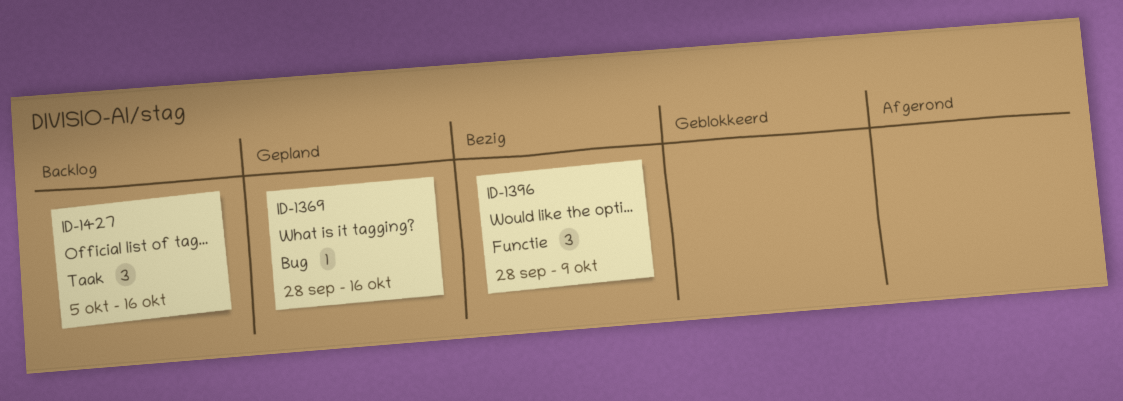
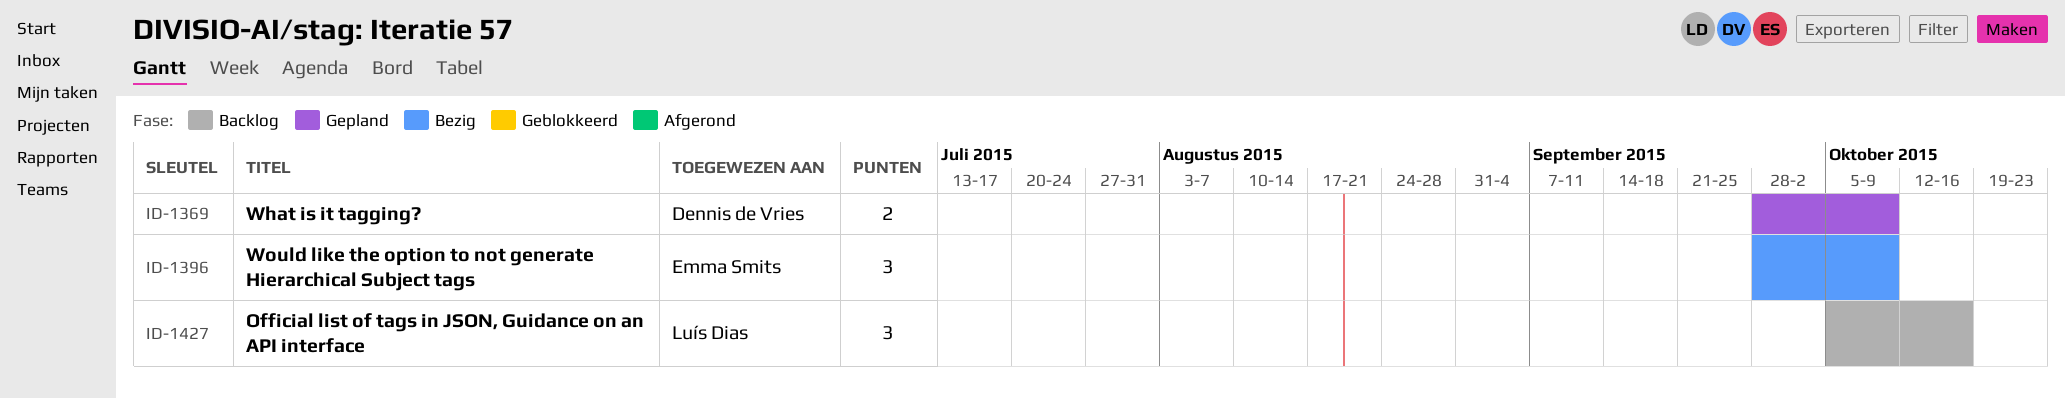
ID-1369, estimate: 1 -> 2
ID-1369, due: Oct 16 -> Oct 9

